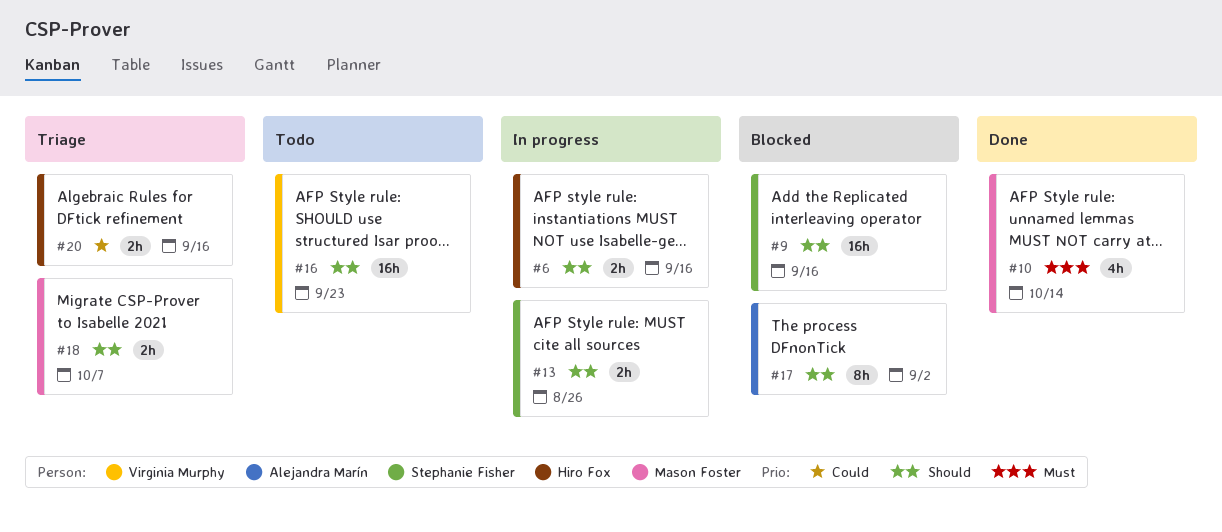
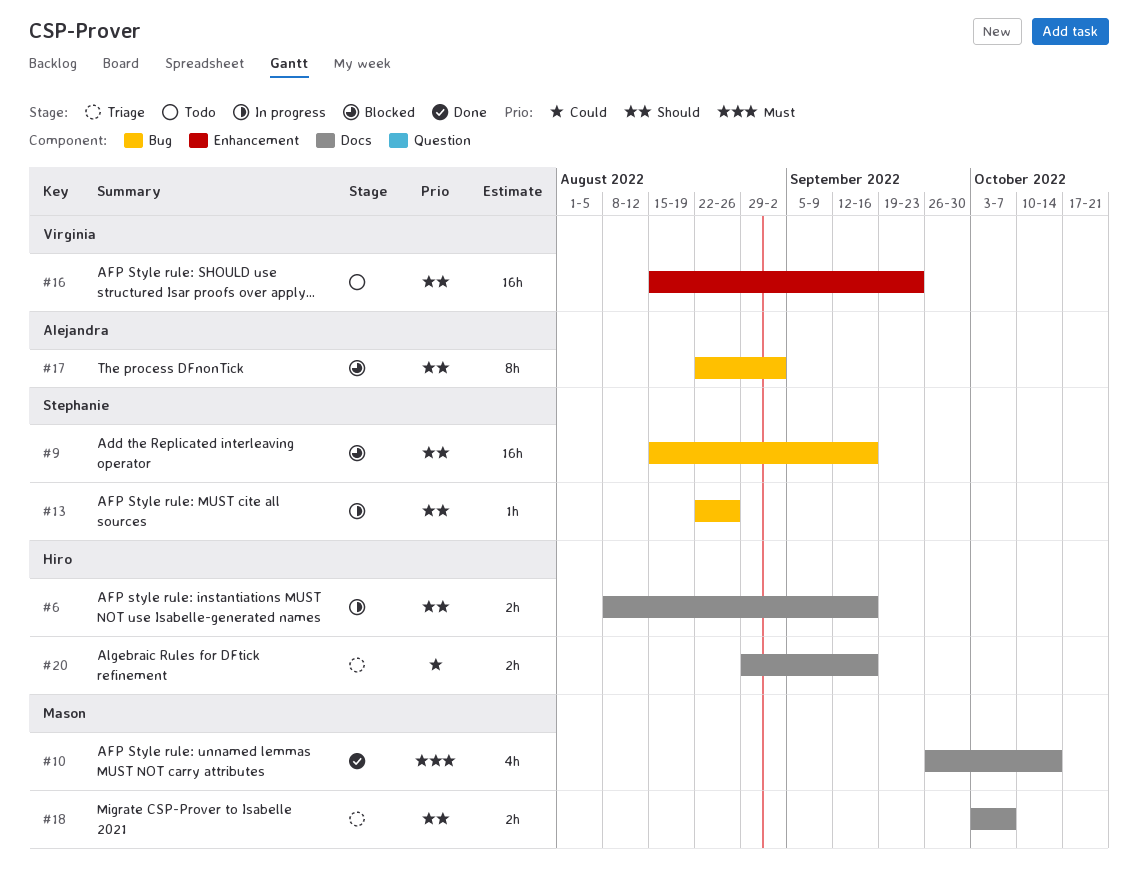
#13, estimate: 2h -> 1h

